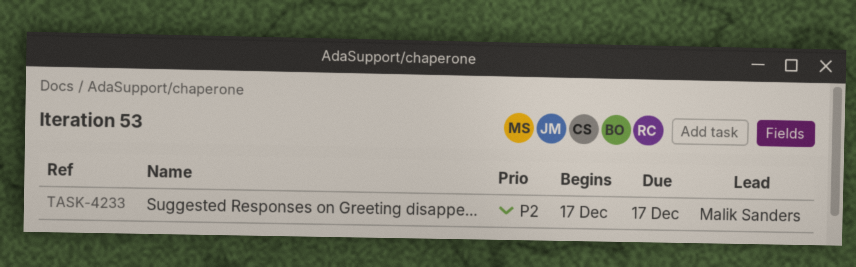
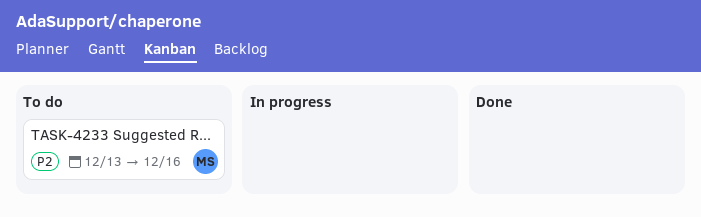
TASK-4233, start: Dec 17 -> Dec 13
TASK-4233, due: Dec 17 -> Dec 16

